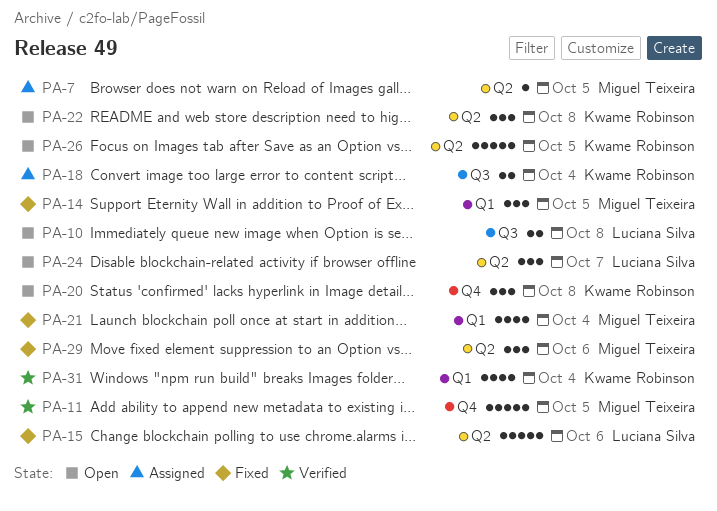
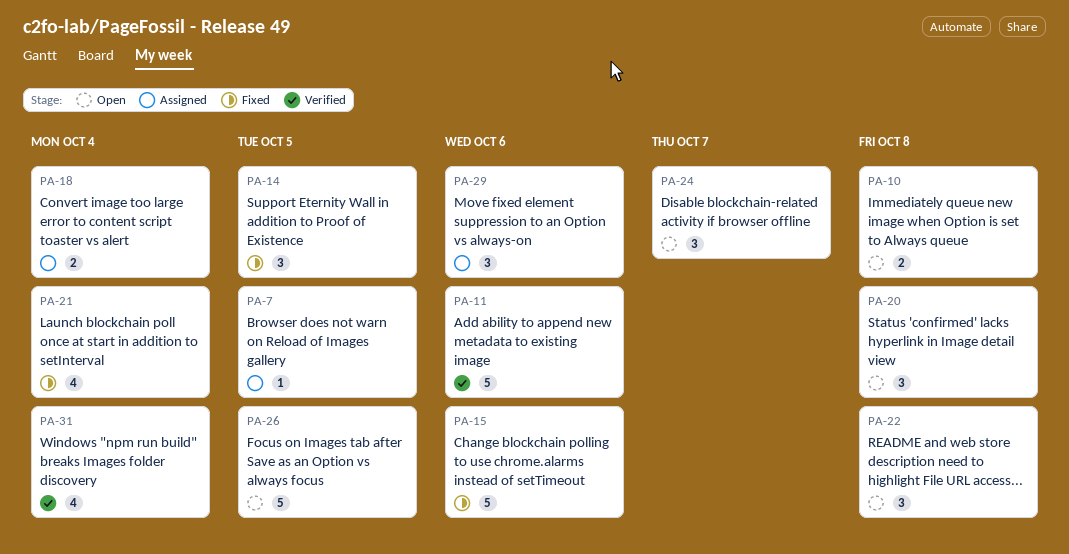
PA-11, due: Oct 5 -> Oct 6
PA-29, status: Fixed -> Assigned

